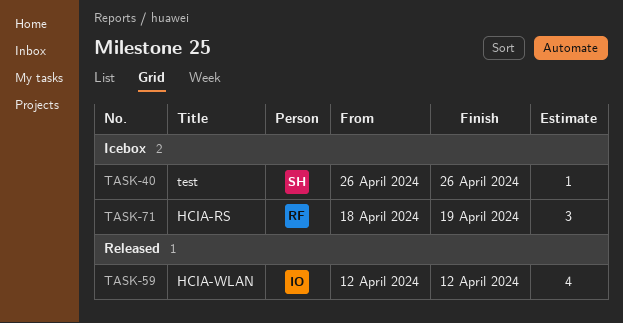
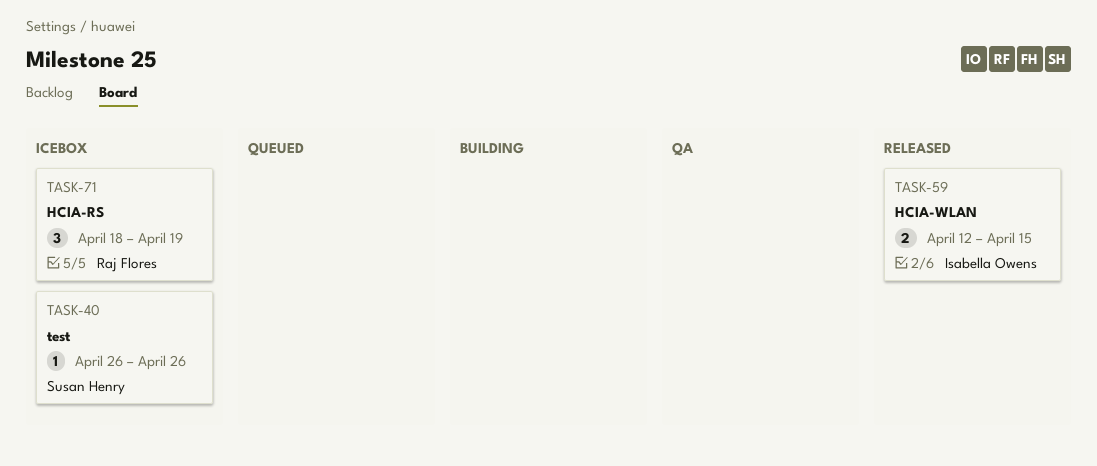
TASK-59, estimate: 4 -> 2
TASK-59, due: Apr 12 -> Apr 15

